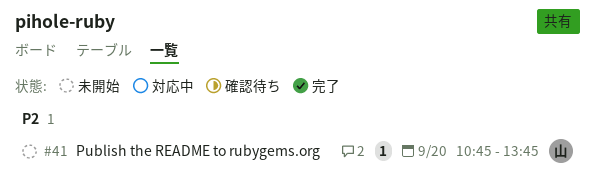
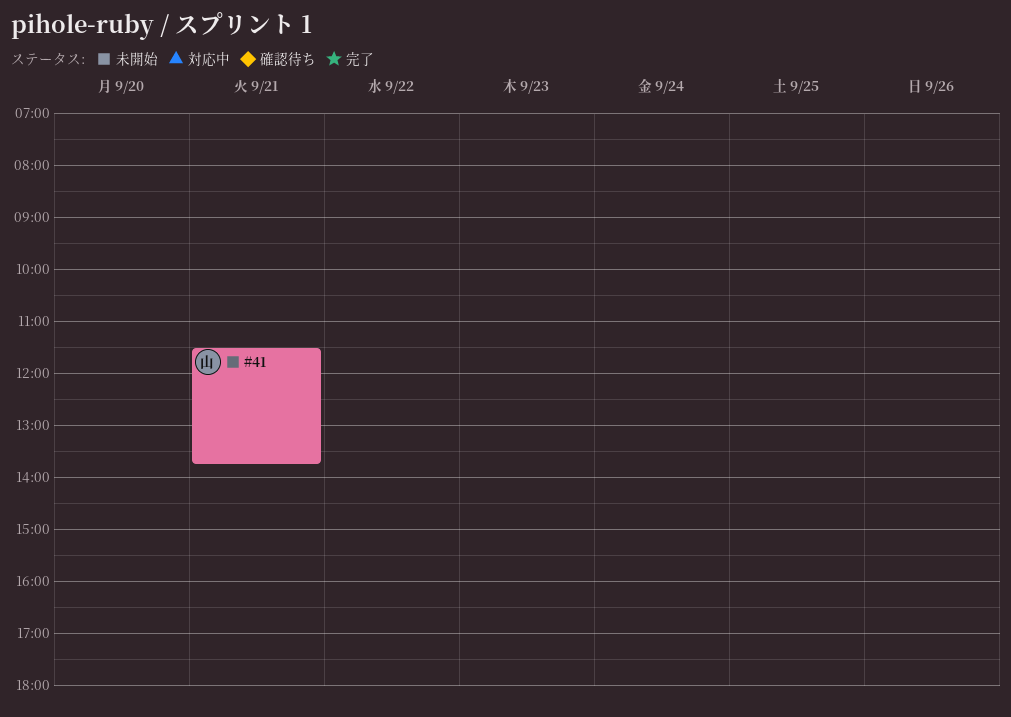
#41, day: Sep 20 -> Sep 21
#41, begins: 10:45 -> 11:30

